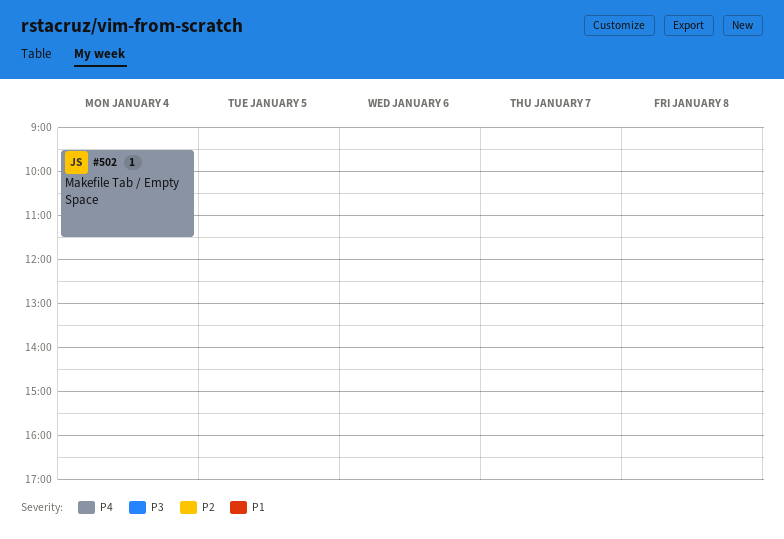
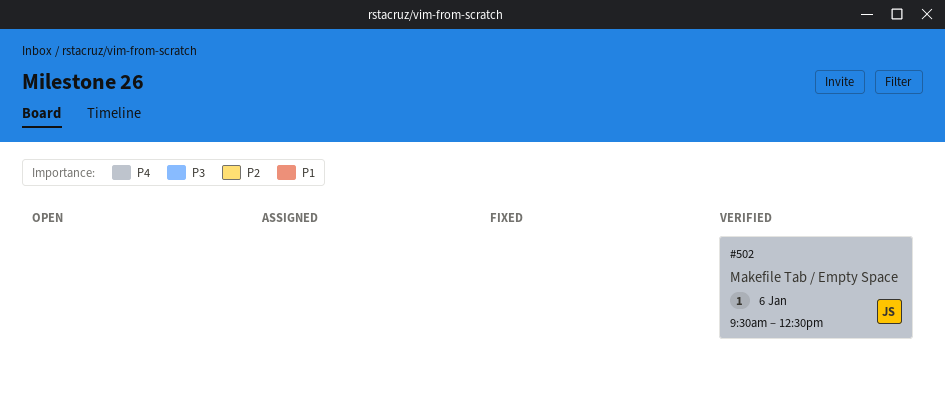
#502, day: Jan 4 -> Jan 6
#502, ends: 11:30 -> 12:30

